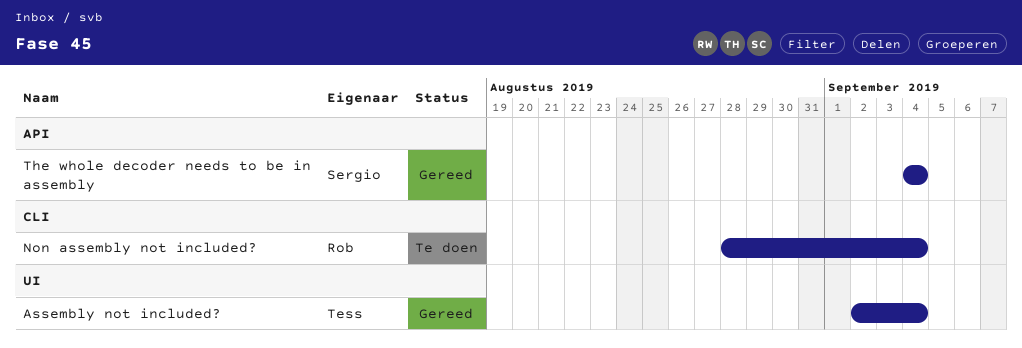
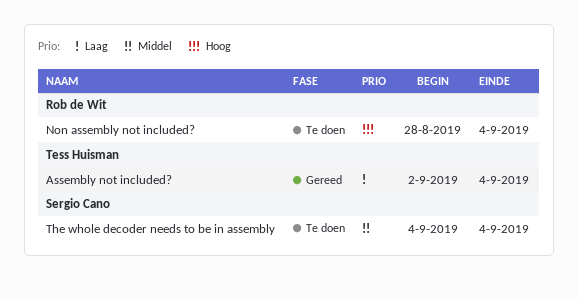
The whole decoder needs to be in assembly, status: Gereed -> Te doen

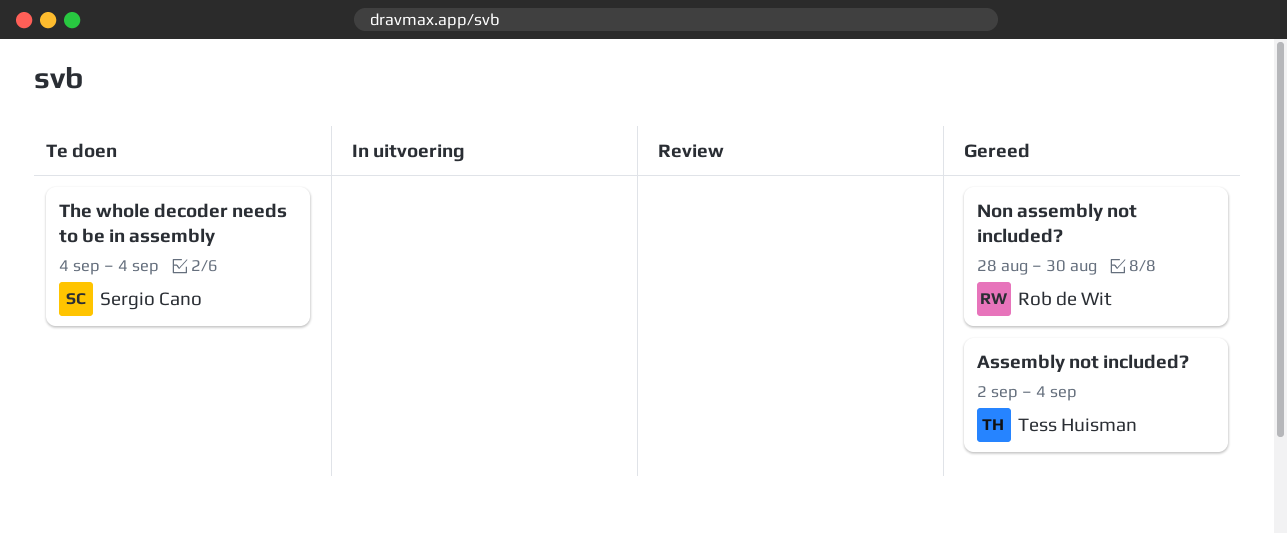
Non assembly not included?, status: Te doen -> Gereed
Non assembly not included?, due: Sep 4 -> Aug 30

